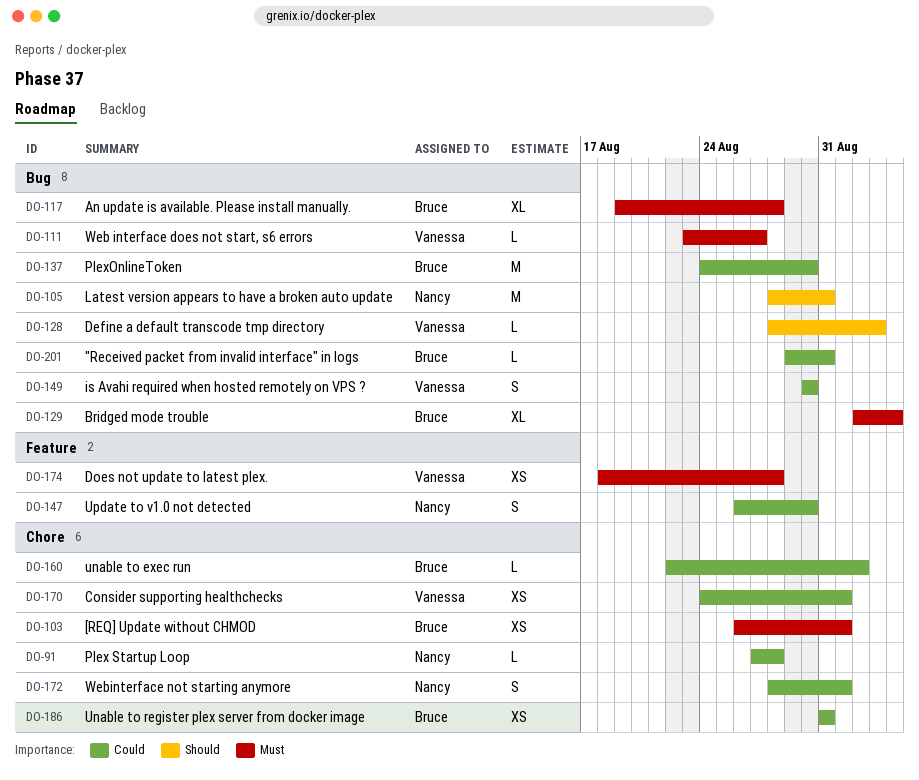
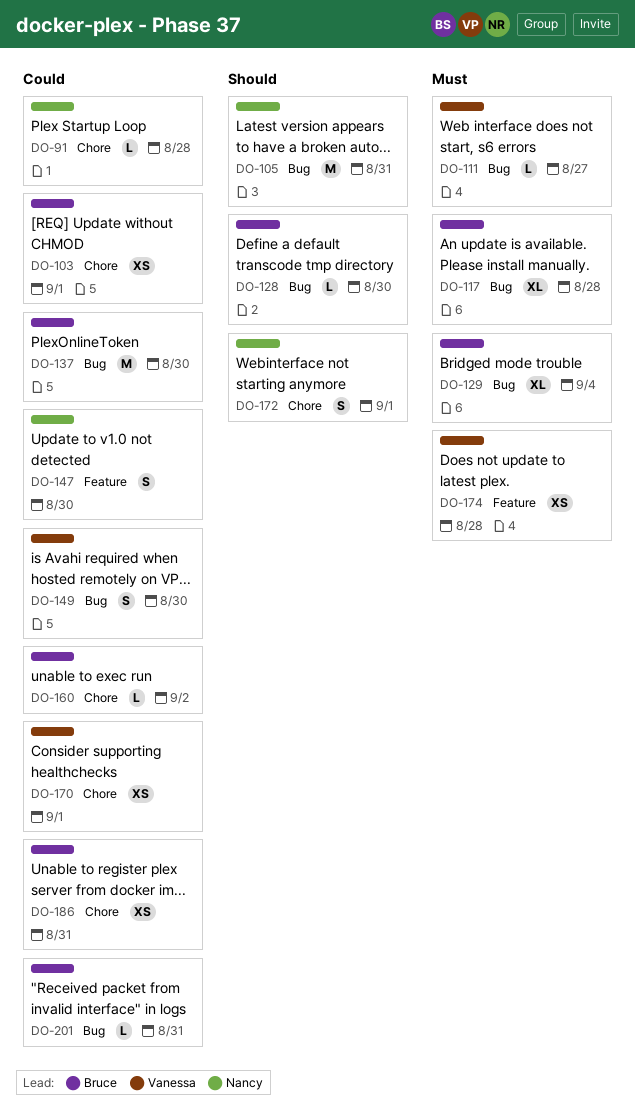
DO-103, priority: Must -> Could
DO-128, owner: Vanessa -> Bruce
DO-128, due: Sep 3 -> Aug 30
DO-172, priority: Could -> Should

